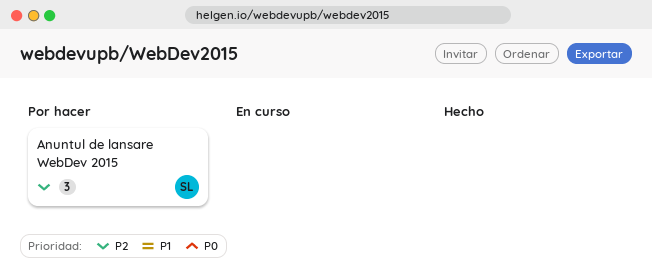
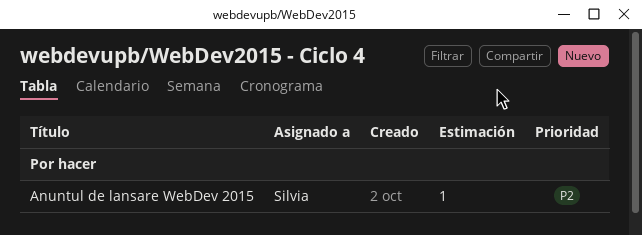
Anuntul de lansare WebDev 2015, estimate: 3 -> 1

